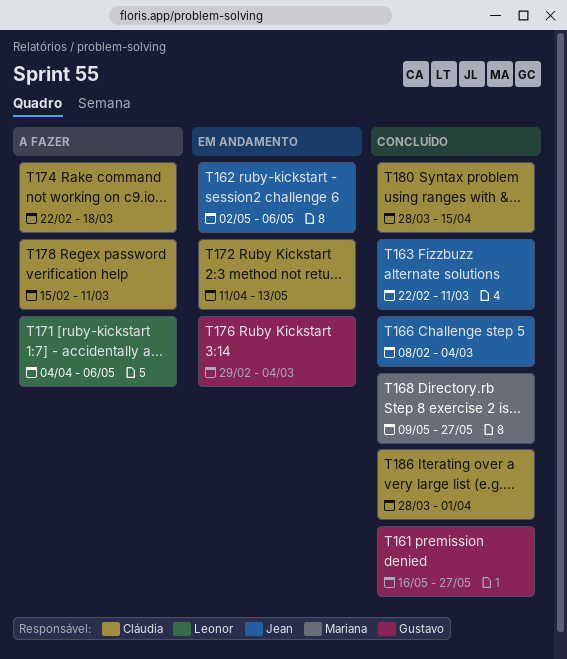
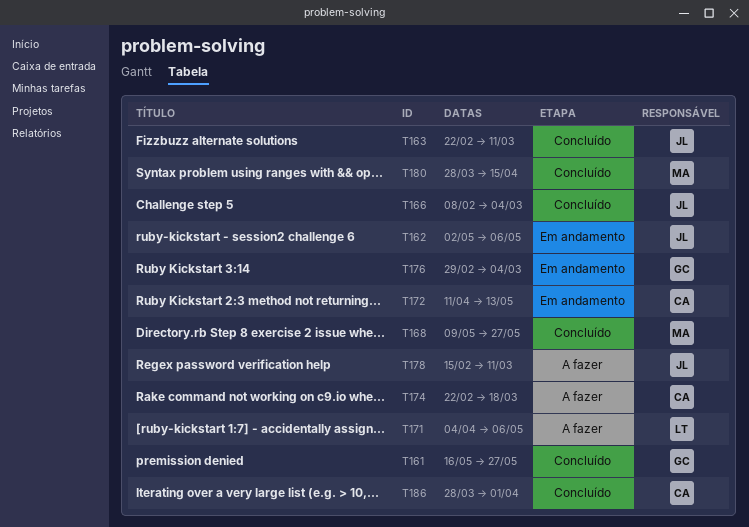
T178, owner: Cláudia -> Jean
T180, owner: Cláudia -> Mariana

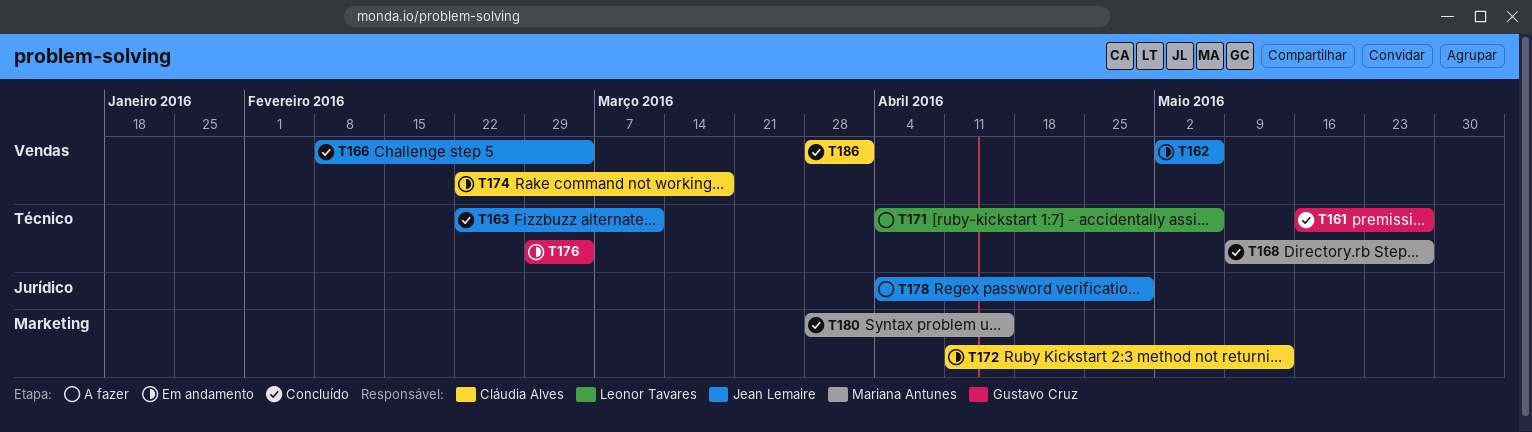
T174, status: A fazer -> Em andamento
T178, start: Feb 15 -> Apr 4
T178, due: Mar 11 -> Apr 29

